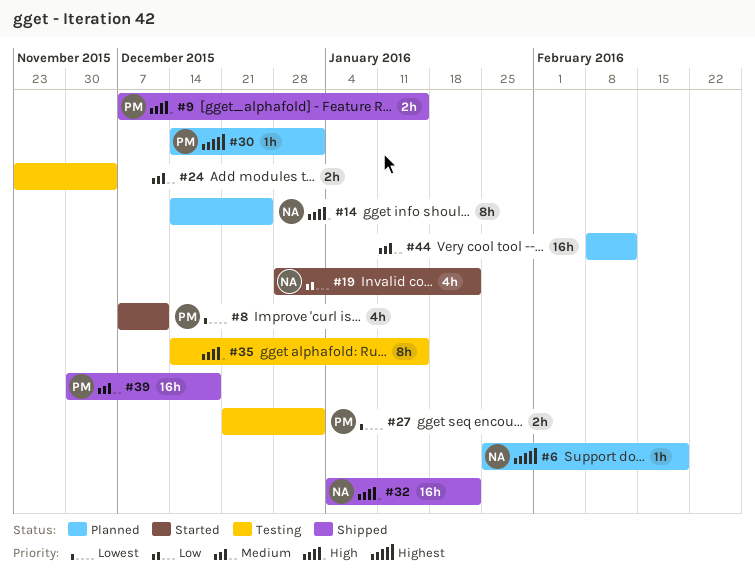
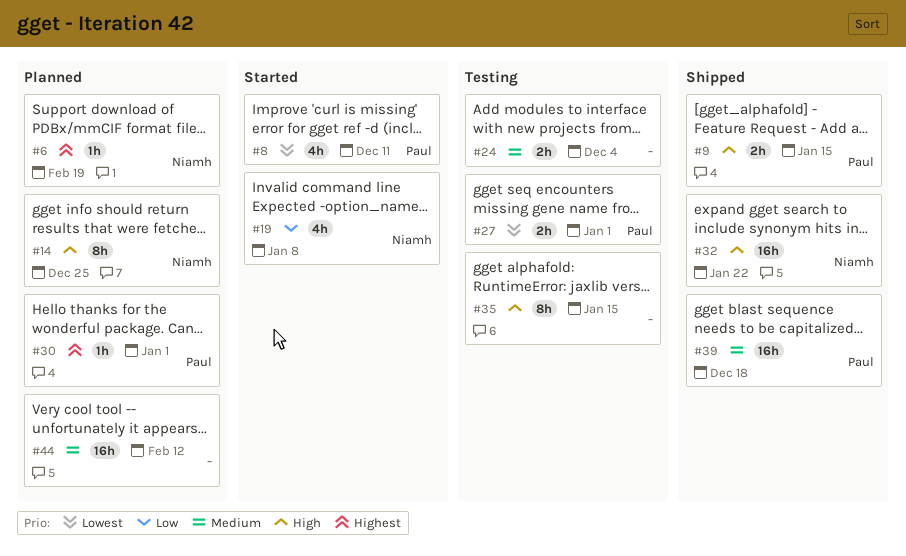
#19, due: Jan 22 -> Jan 8

